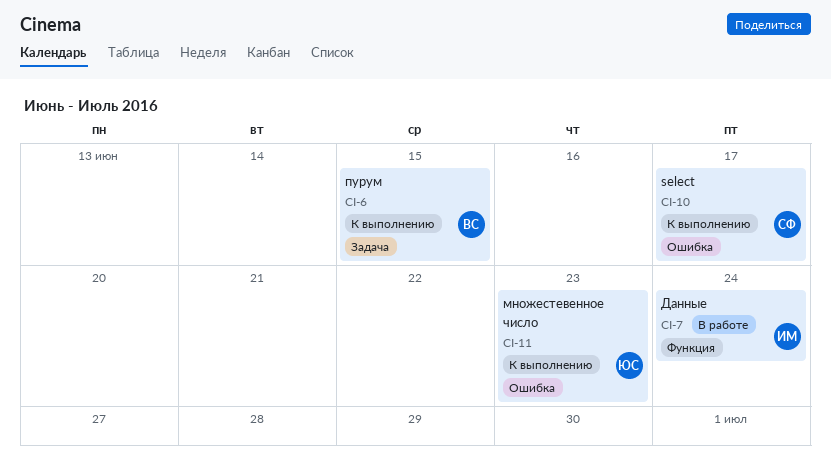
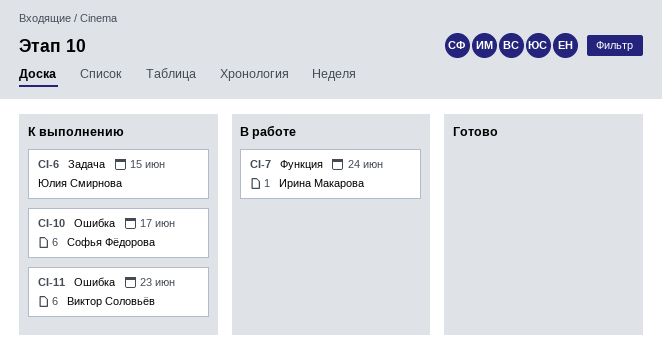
CI-6, owner: Виктор Соловьёв -> Юлия Смирнова
CI-11, owner: Юлия Смирнова -> Виктор Соловьёв

